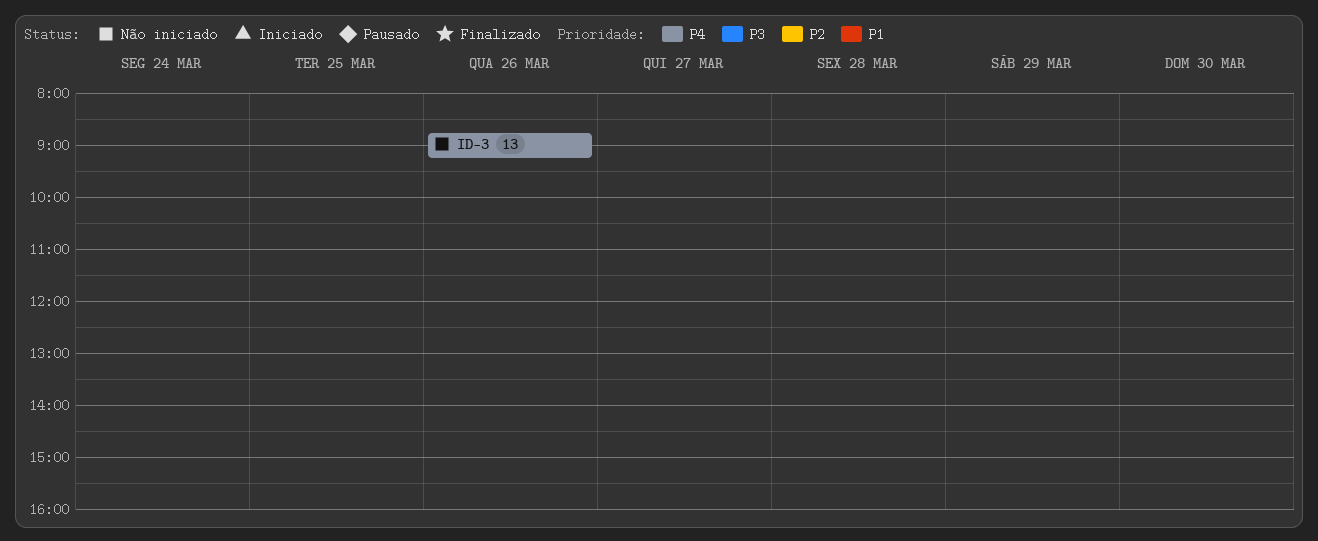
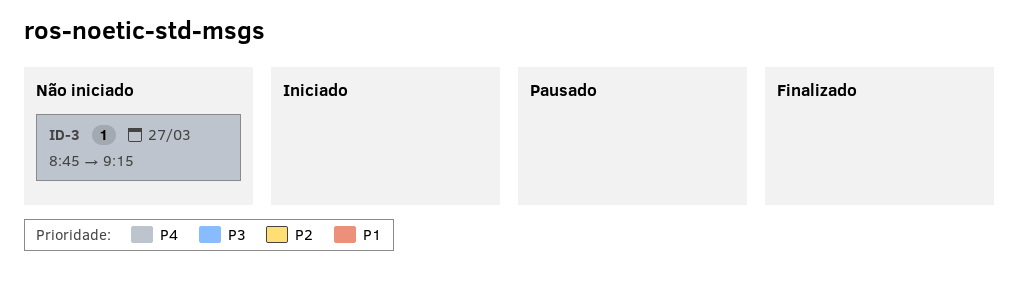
ID-3, estimate: 13 -> 1
ID-3, day: Mar 26 -> Mar 27

